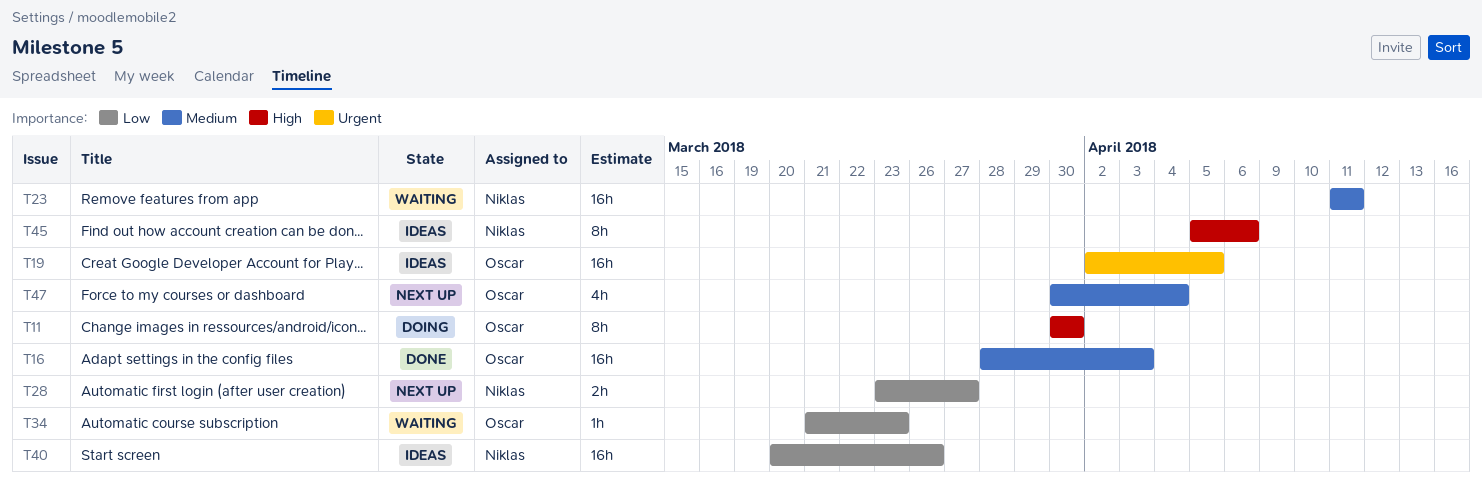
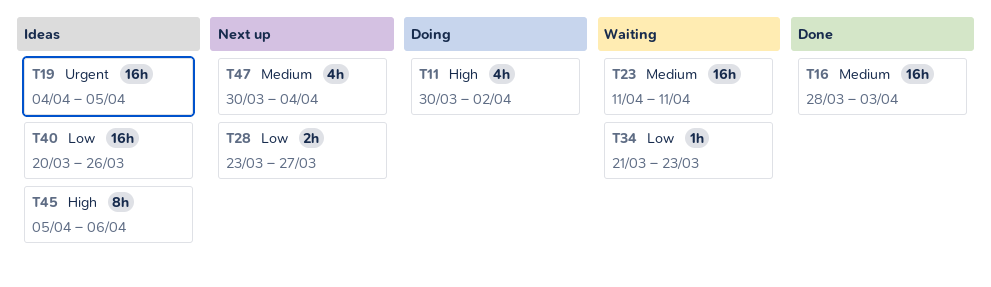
T11, estimate: 8h -> 4h
T11, due: Mar 30 -> Apr 2
T19, start: Apr 2 -> Apr 4

